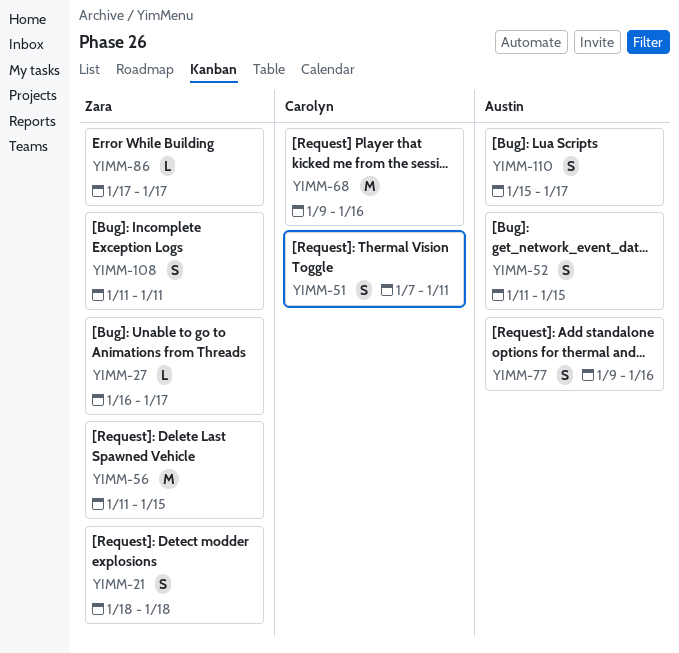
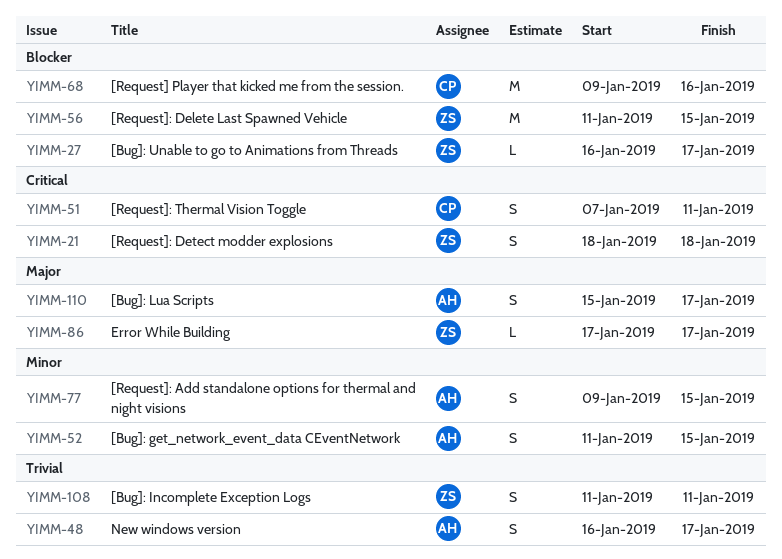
YIMM-48: none -> present
YIMM-77, due: Jan 16 -> Jan 15

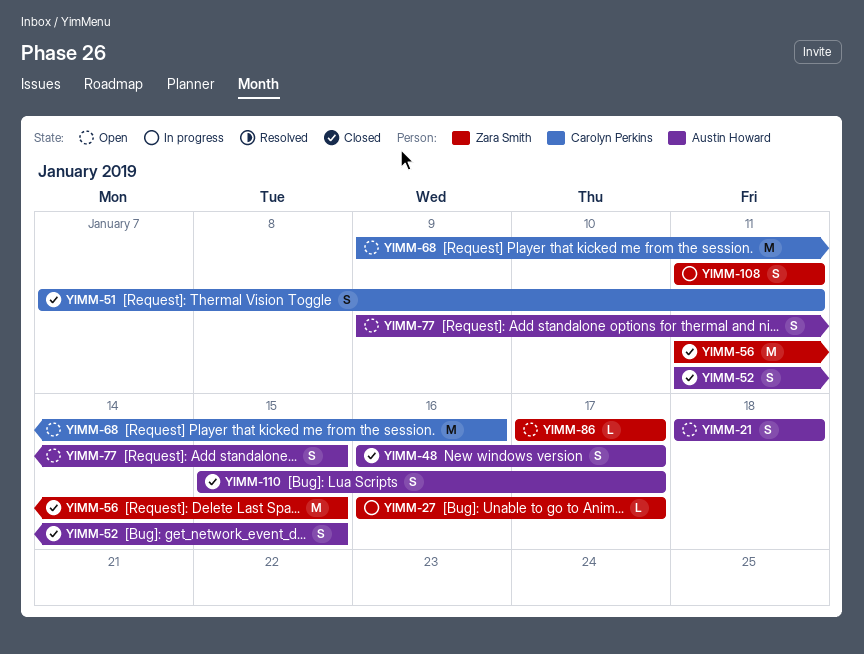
YIMM-21, owner: Zara Smith -> Austin Howard

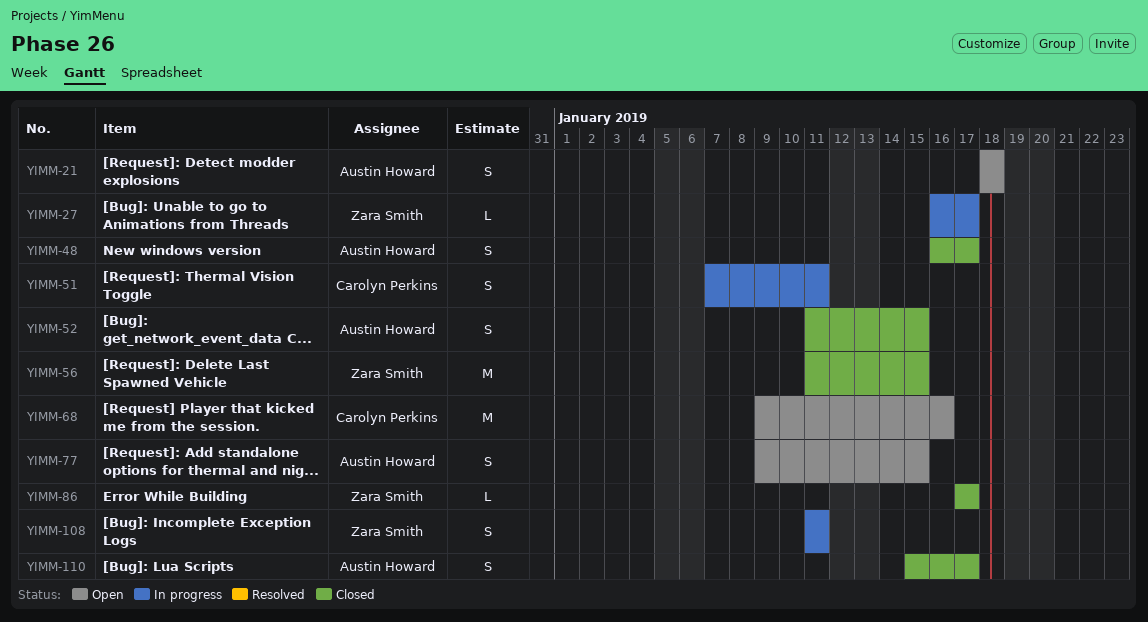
YIMM-51, status: Closed -> In progress
YIMM-86, status: Open -> Closed

